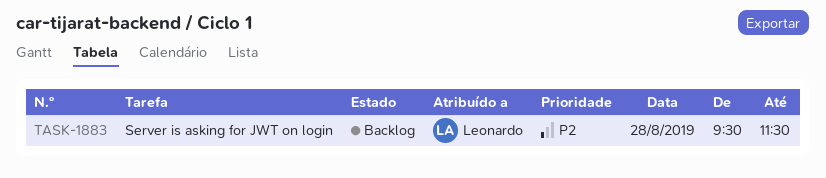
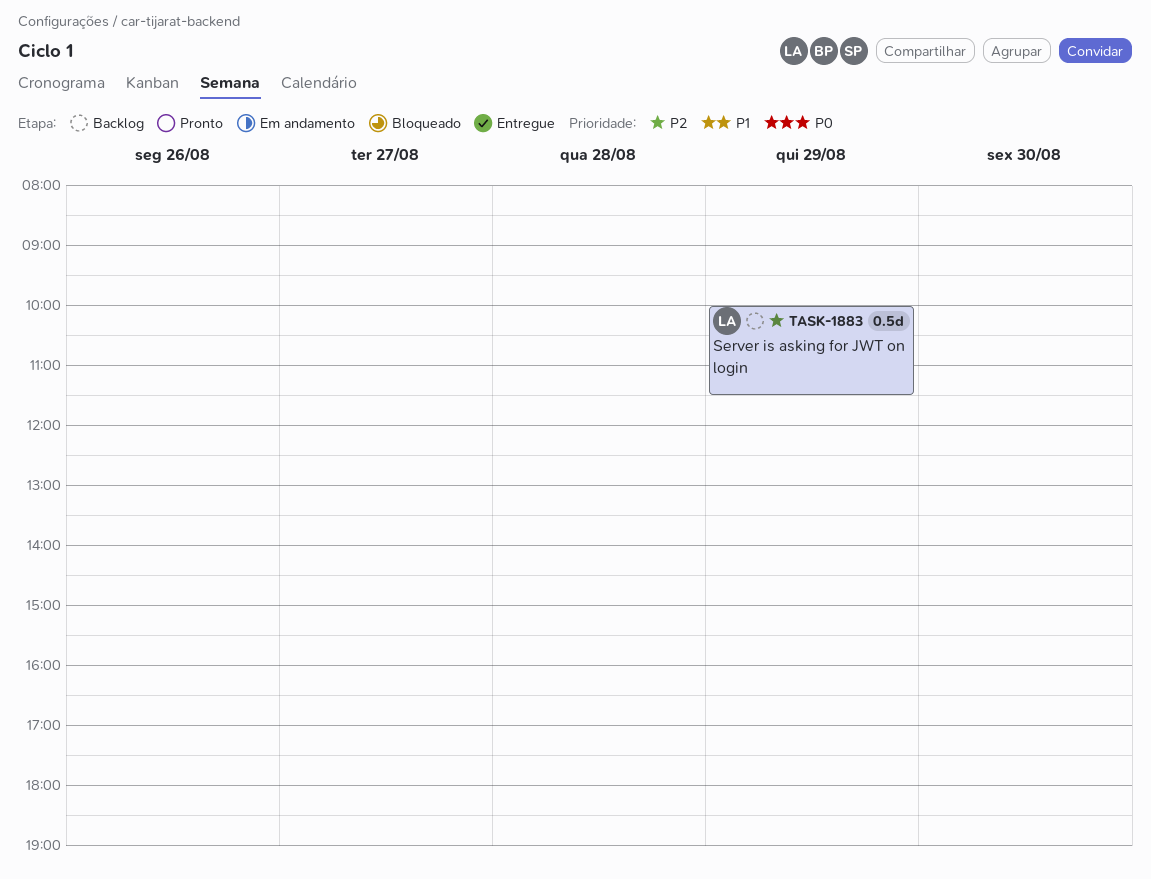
TASK-1883, day: Aug 28 -> Aug 29
TASK-1883, begins: 09:30 -> 10:00

